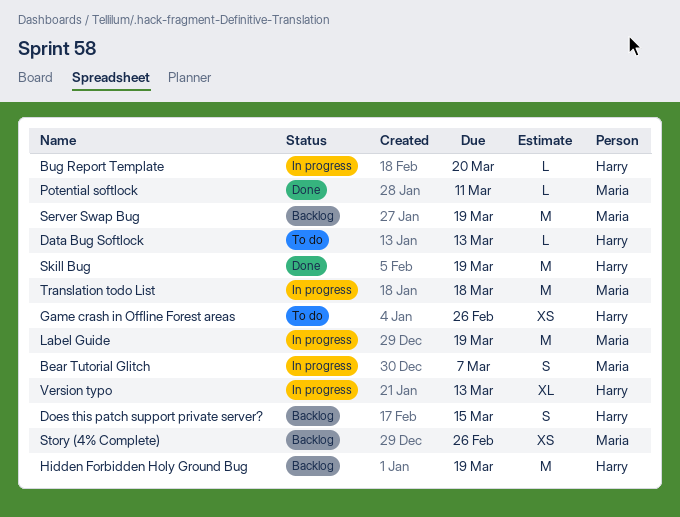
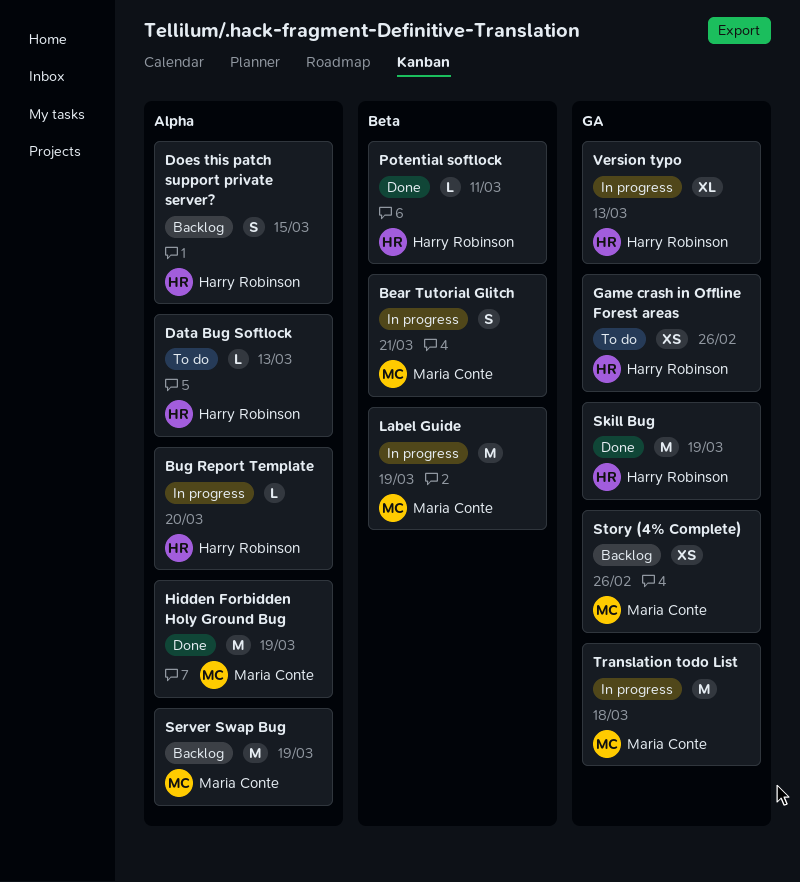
Bear Tutorial Glitch, due: Mar 7 -> Mar 21
Hidden Forbidden Holy Ground Bug, status: Backlog -> Done
Hidden Forbidden Holy Ground Bug, owner: Harry Robinson -> Maria Conte
Potential softlock, owner: Maria Conte -> Harry Robinson

